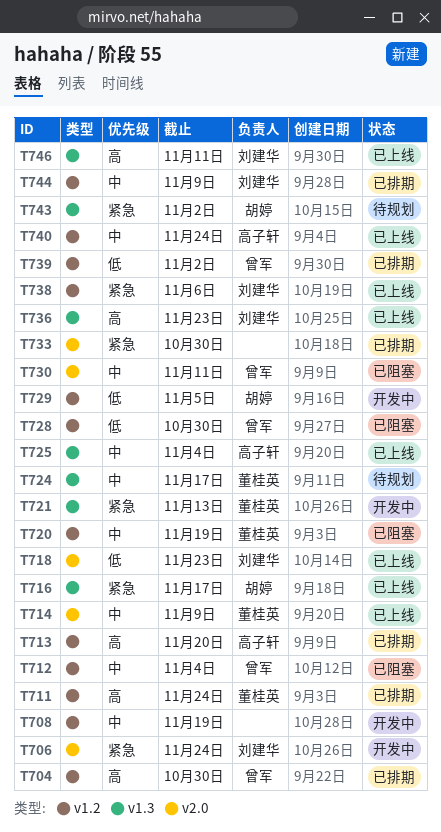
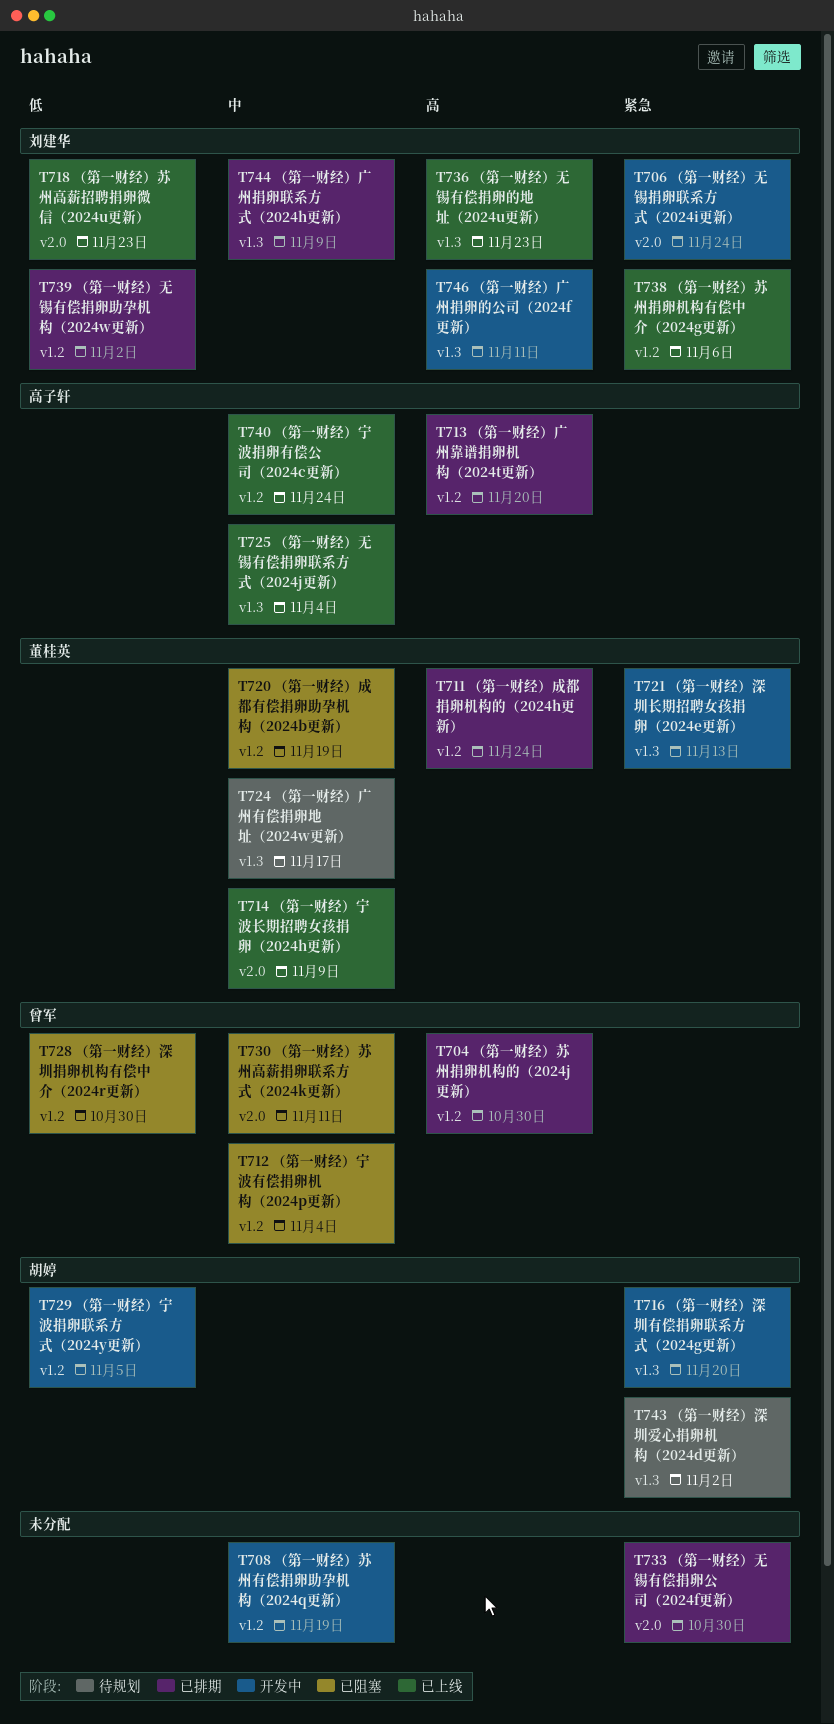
T716, status: 已上线 -> 开发中
T716, due: Nov 17 -> Nov 20
T739, owner: 曾军 -> 刘建华
T744, label: v1.2 -> v1.3
T746, status: 已上线 -> 开发中

